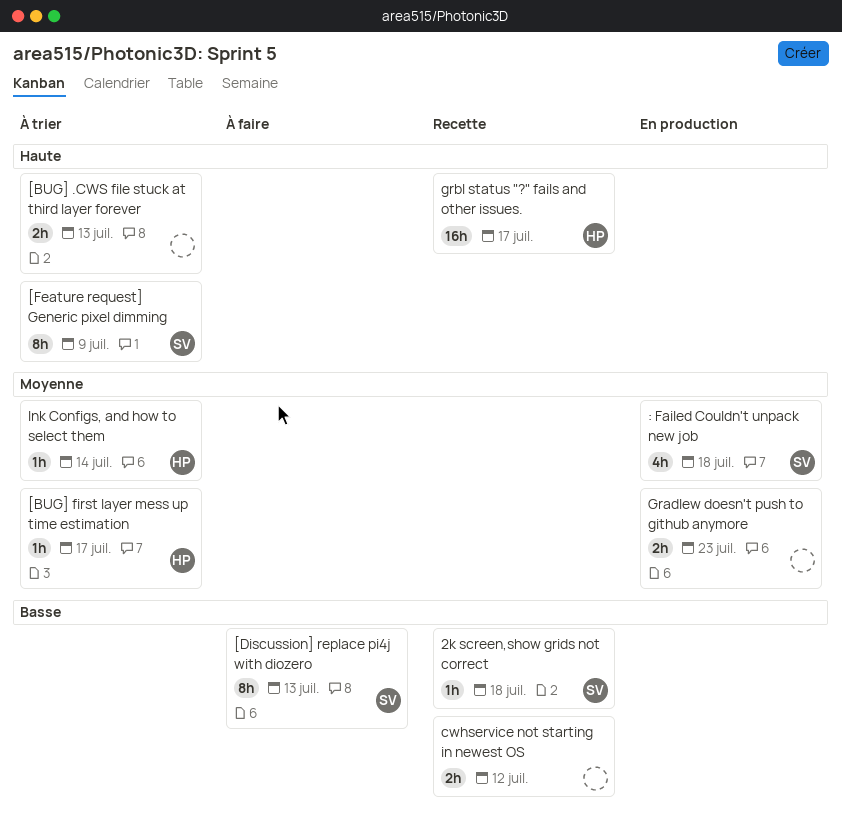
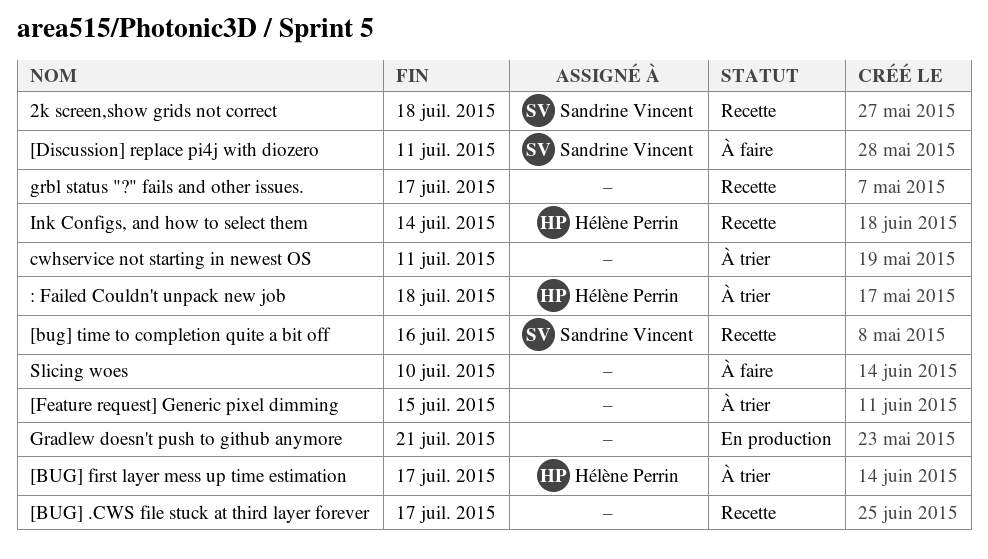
: Failed Couldn't unpack new job, status: En production -> À trier
: Failed Couldn't unpack new job, owner: Sandrine Vincent -> Hélène Perrin
[BUG] .CWS file stuck at third layer forever, status: À trier -> Recette
[BUG] .CWS file stuck at third layer forever, due: Jul 13 -> Jul 17
[bug] time to completion quite a bit off: none -> present
[Discussion] replace pi4j with diozero, due: Jul 13 -> Jul 11
[Feature request] Generic pixel dimming, owner: Sandrine Vincent -> none
[Feature request] Generic pixel dimming, due: Jul 9 -> Jul 15
cwhservice not starting in newest OS, status: Recette -> À trier
cwhservice not starting in newest OS, due: Jul 12 -> Jul 11
Gradlew doesn't push to github anymore, due: Jul 23 -> Jul 21
grbl status "?" fails and other issues., owner: Hélène Perrin -> none
Ink Configs, and how to select them, status: À trier -> Recette
Slicing woes: none -> present

